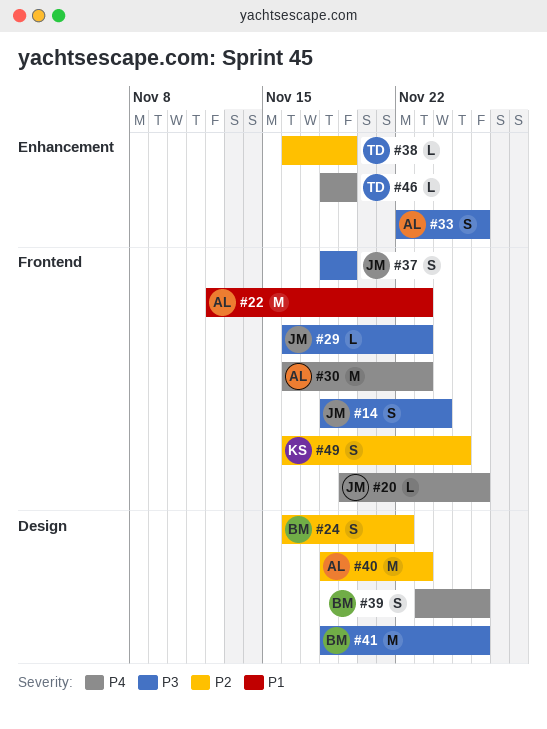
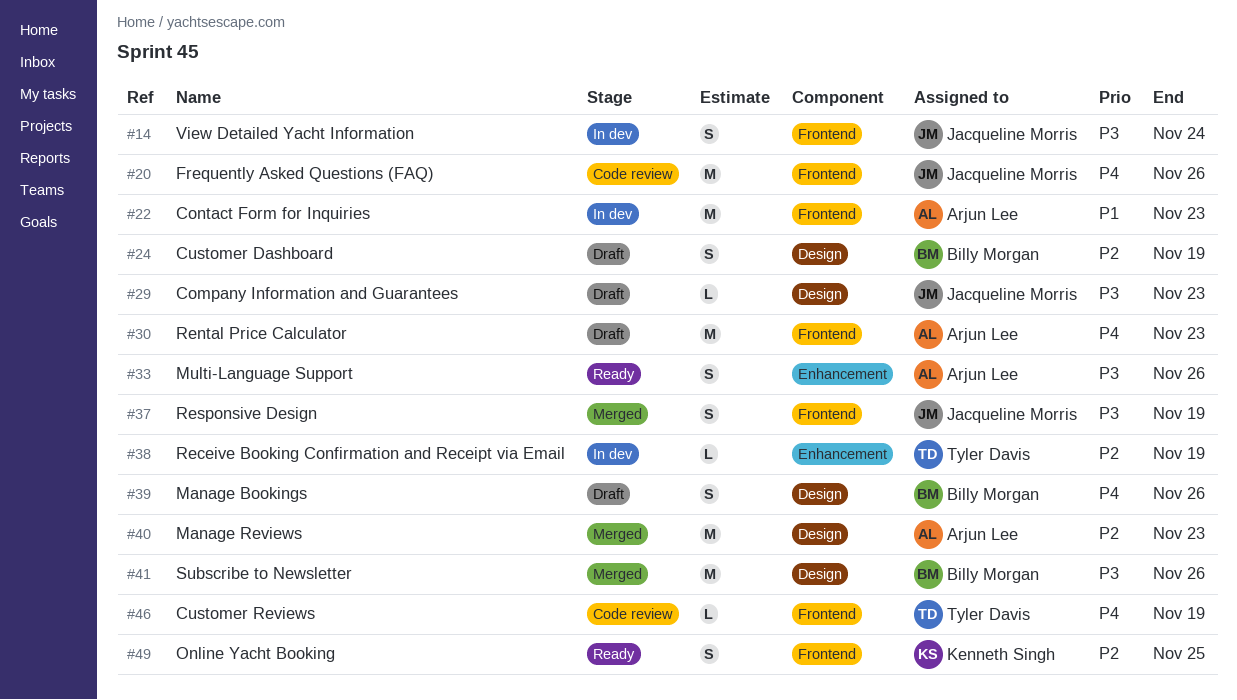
#20, estimate: L -> M
#24, due: Nov 22 -> Nov 19
#29, label: Frontend -> Design
#46, label: Enhancement -> Frontend

